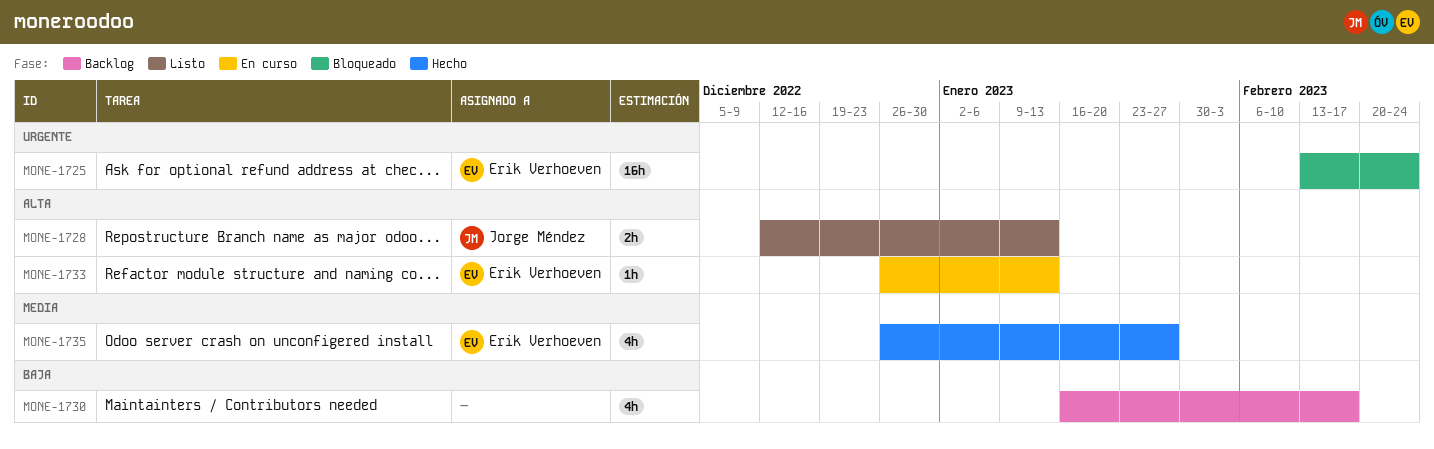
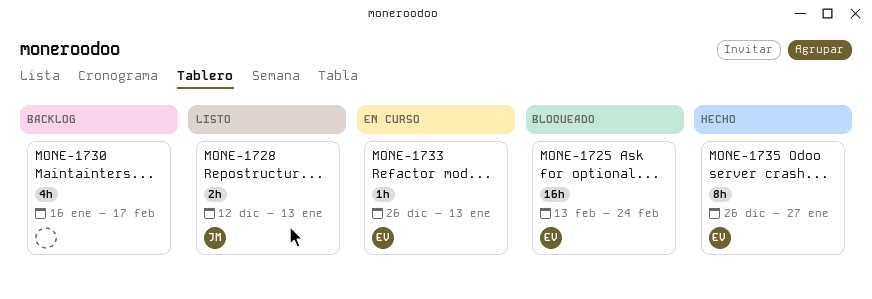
MONE-1735, estimate: 4h -> 8h

